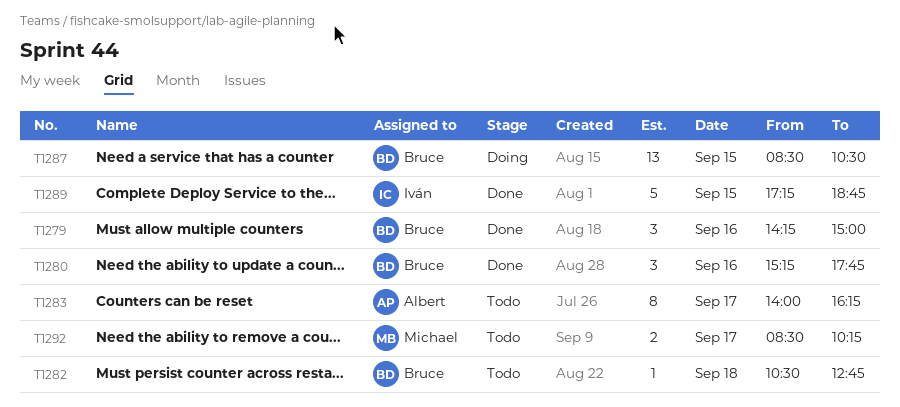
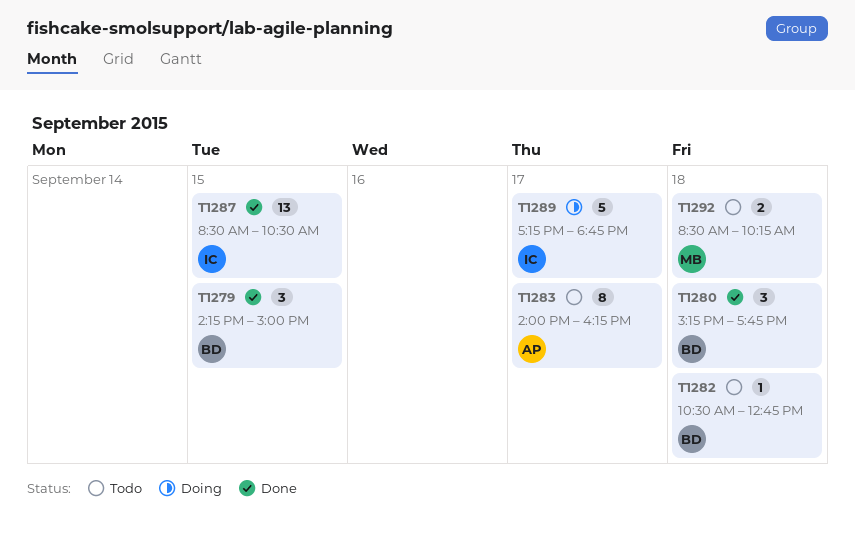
T1279, day: Sep 16 -> Sep 15
T1280, day: Sep 16 -> Sep 18
T1287, status: Doing -> Done
T1287, owner: Bruce -> Iván
T1289, status: Done -> Doing
T1289, day: Sep 15 -> Sep 17
T1292, day: Sep 17 -> Sep 18

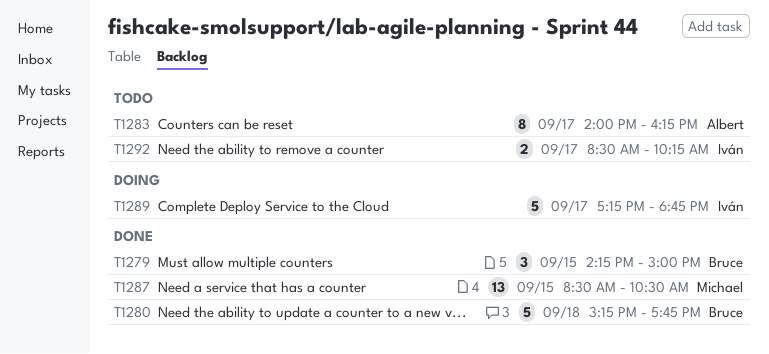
T1280, estimate: 3 -> 5
T1282: present -> none
T1287, owner: Iván -> Michael
T1292, owner: Michael -> Iván
T1292, day: Sep 18 -> Sep 17

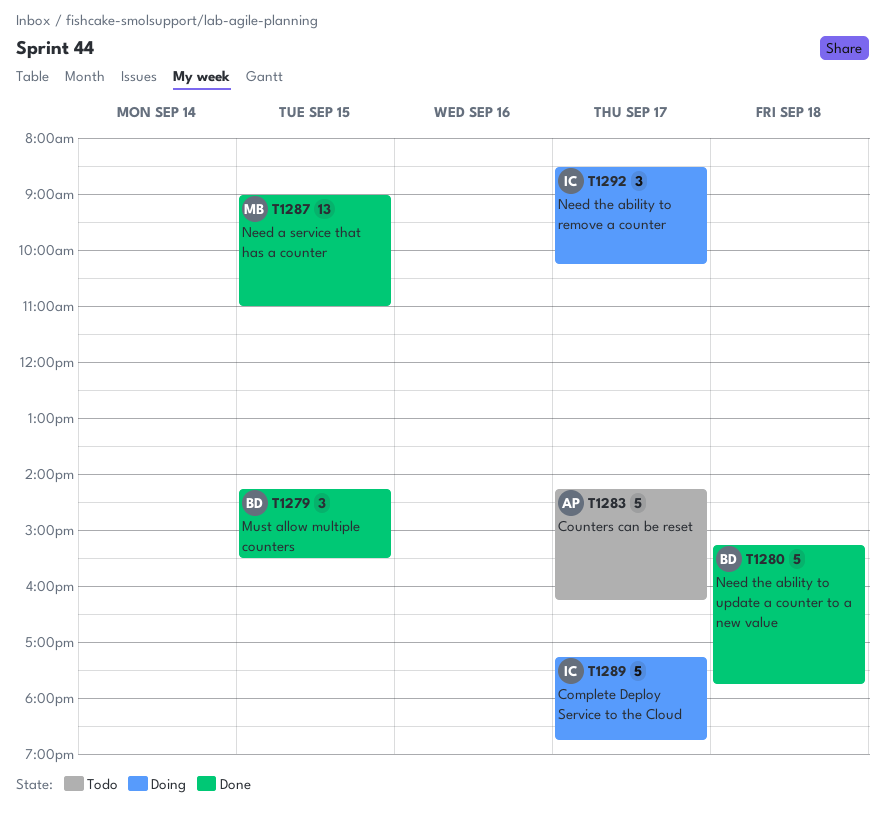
T1279, ends: 15:00 -> 15:30
T1283, estimate: 8 -> 5
T1283, begins: 14:00 -> 14:15
T1287, begins: 08:30 -> 09:00
T1287, ends: 10:30 -> 11:00
T1292, status: Todo -> Doing
T1292, estimate: 2 -> 3

